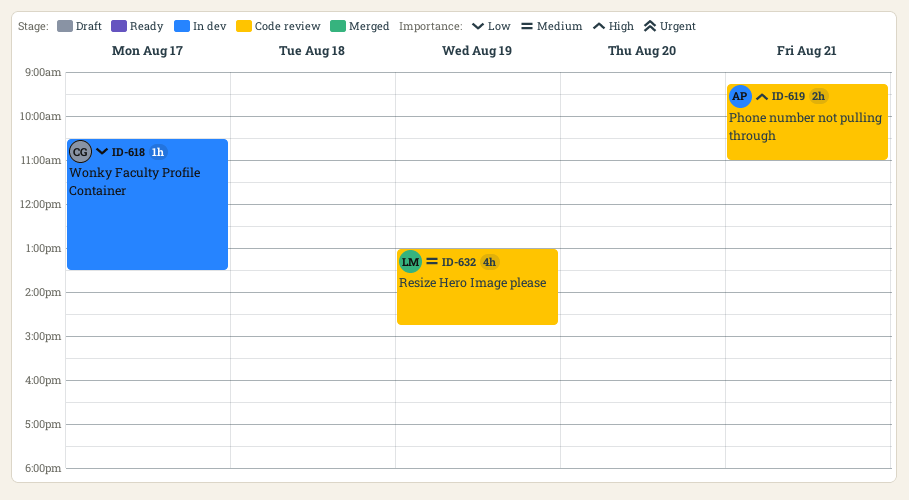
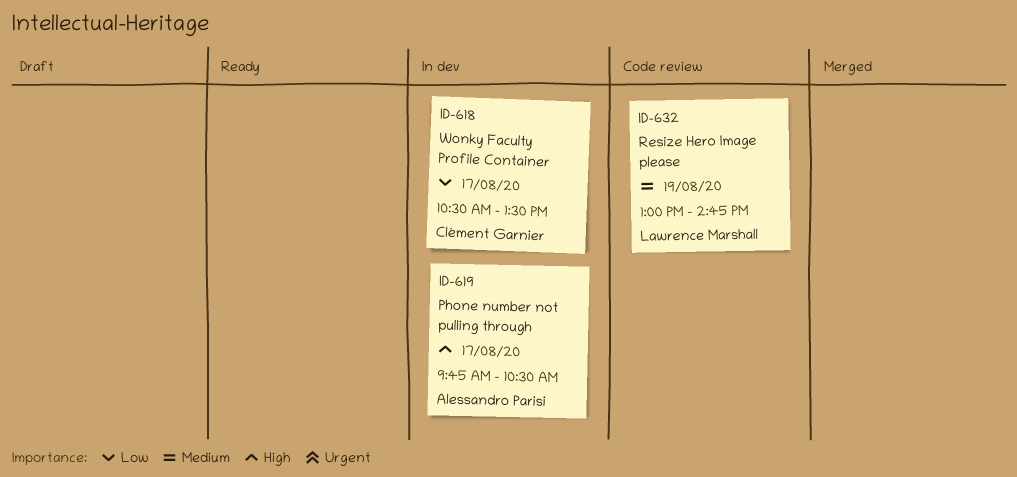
ID-619, status: Code review -> In dev
ID-619, day: Aug 21 -> Aug 17
ID-619, begins: 09:15 -> 09:45
ID-619, ends: 11:00 -> 10:30

